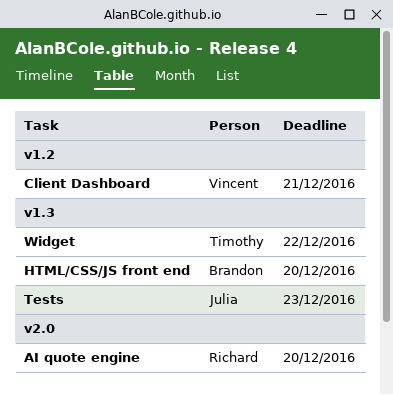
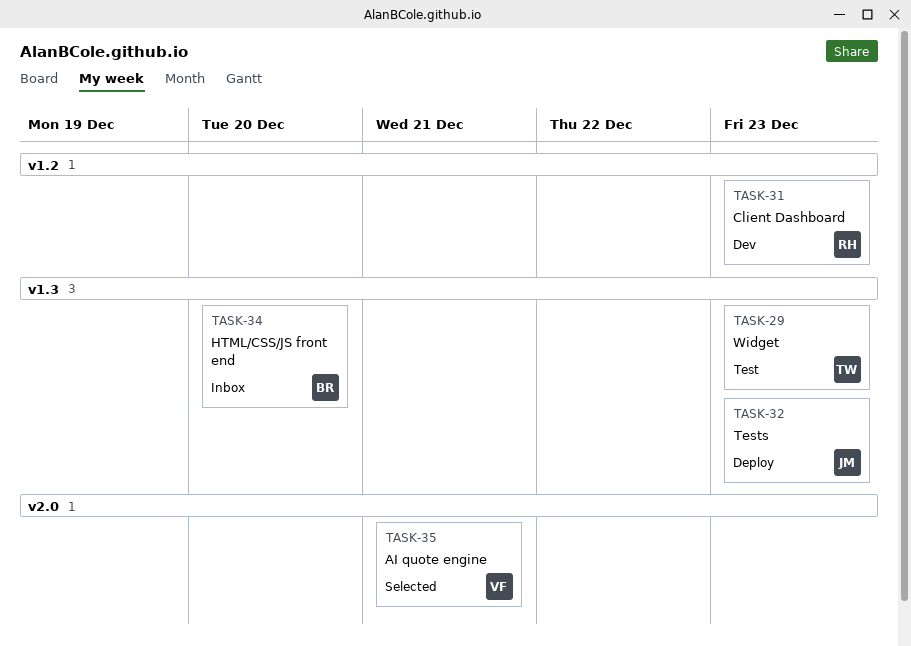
AI quote engine, owner: Richard -> Vincent
AI quote engine, due: Dec 20 -> Dec 21
Client Dashboard, owner: Vincent -> Richard
Client Dashboard, due: Dec 21 -> Dec 23
Widget, due: Dec 22 -> Dec 23

